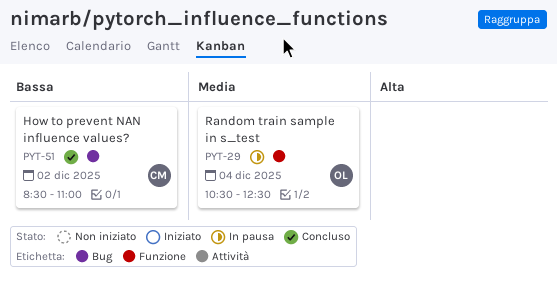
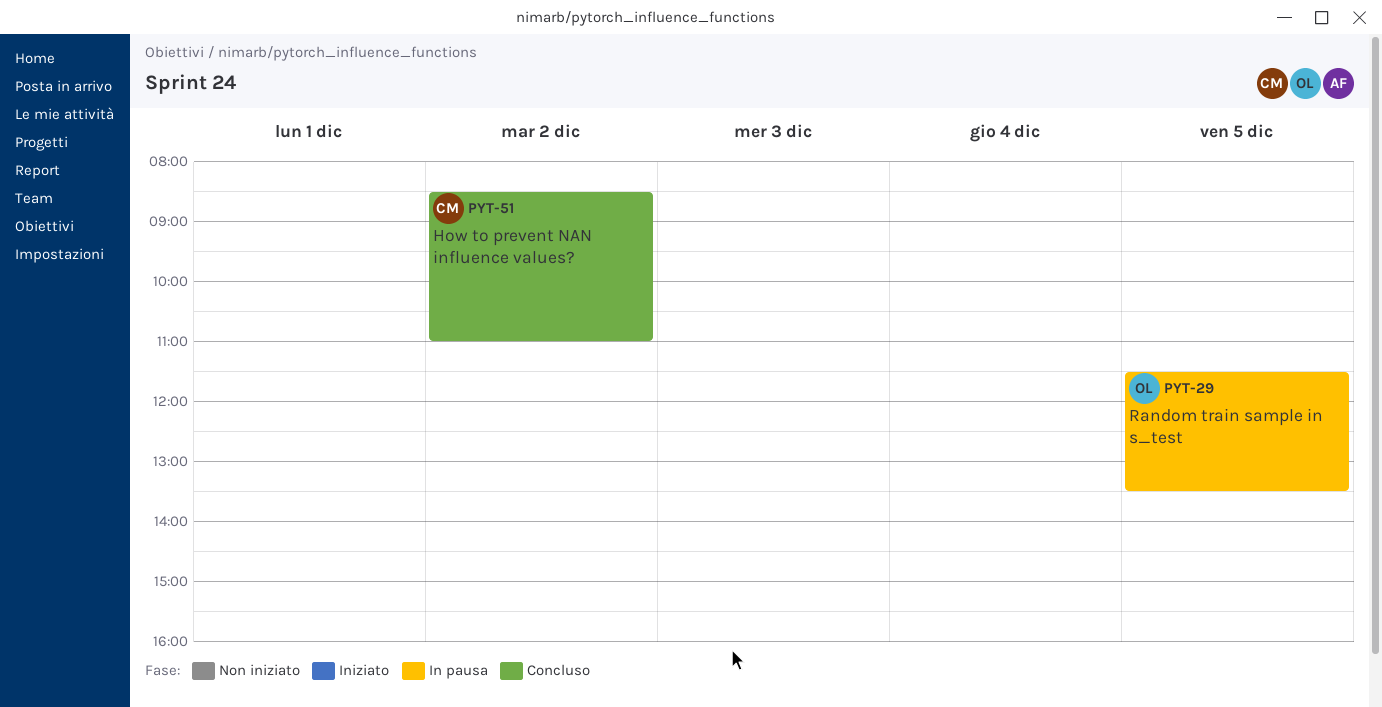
PYT-29, day: Dec 4 -> Dec 5
PYT-29, begins: 10:30 -> 11:30
PYT-29, ends: 12:30 -> 13:30

